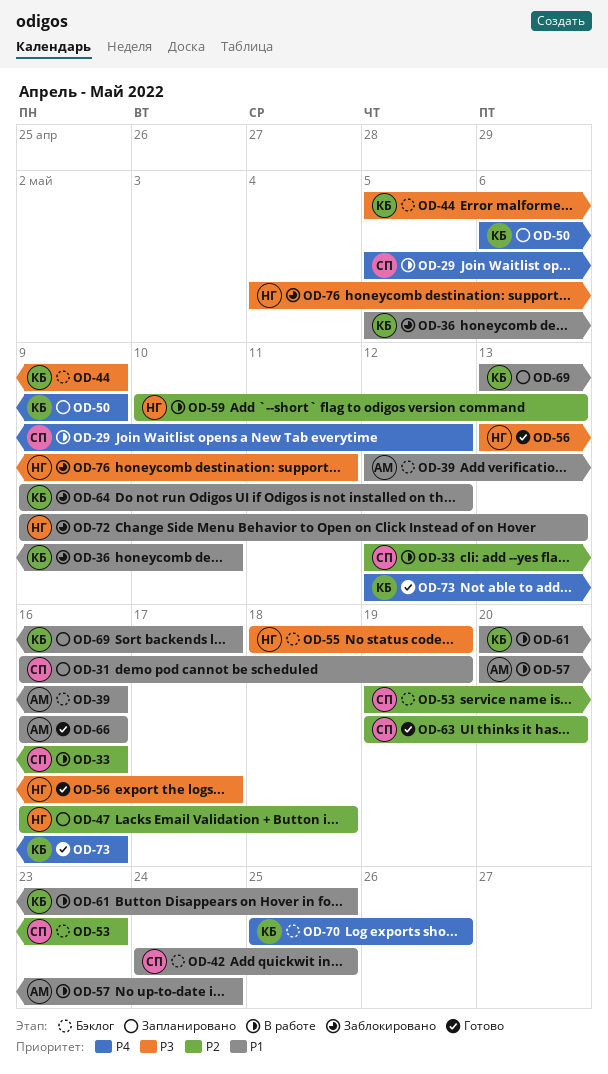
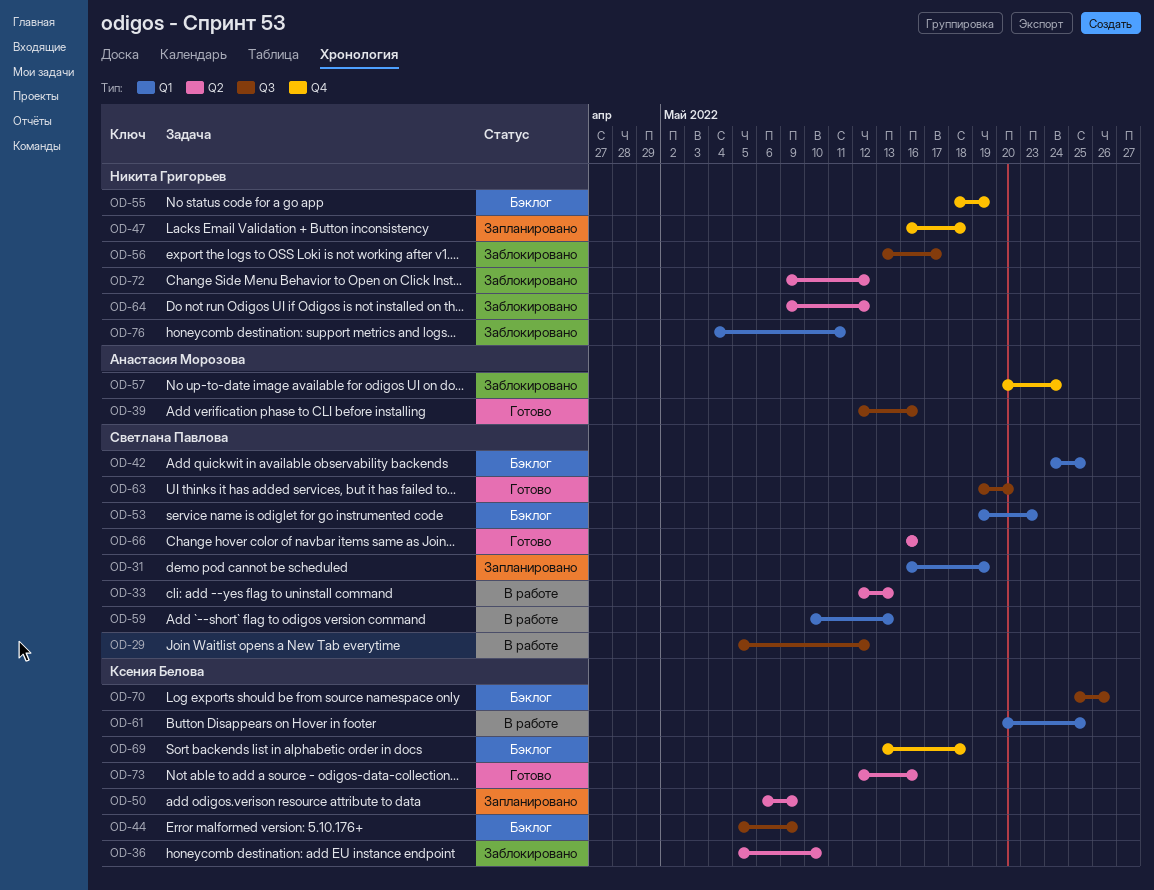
OD-33, due: May 16 -> May 13
OD-39, status: Бэклог -> Готово
OD-56, status: Готово -> Заблокировано
OD-57, status: В работе -> Заблокировано
OD-59, owner: Никита Григорьев -> Светлана Павлова
OD-64, owner: Ксения Белова -> Никита Григорьев
OD-66, owner: Анастасия Морозова -> Светлана Павлова
OD-69, status: Запланировано -> Бэклог
OD-69, due: May 17 -> May 18
OD-72, due: May 13 -> May 12

